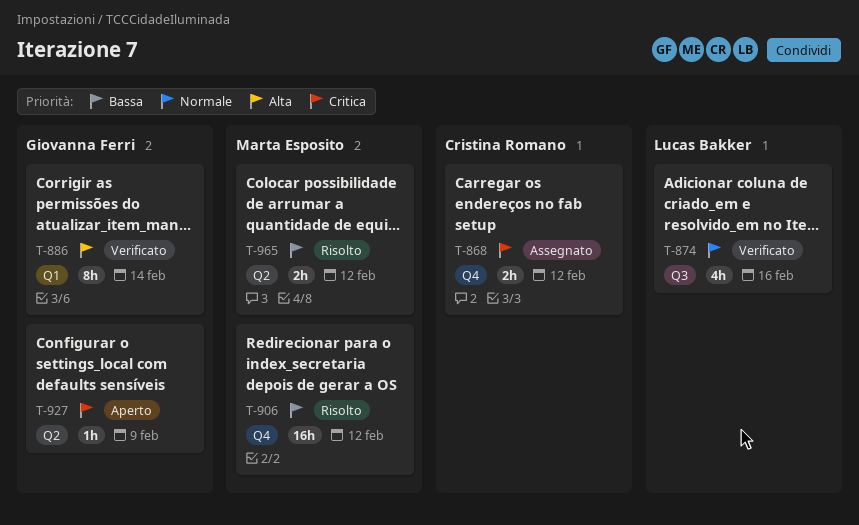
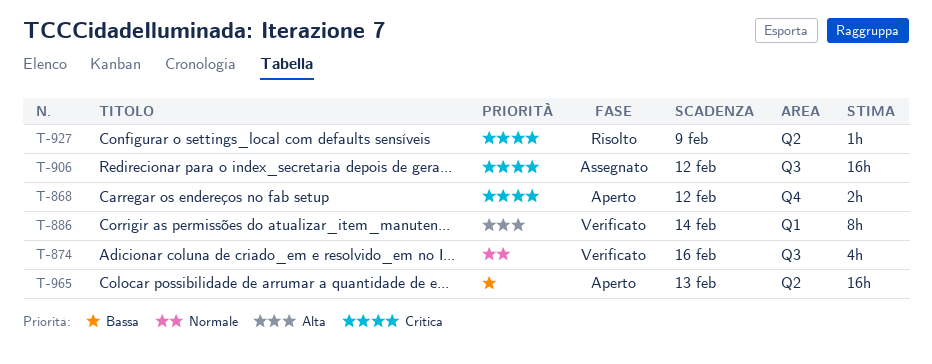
T-868, status: Assegnato -> Aperto
T-906, status: Risolto -> Assegnato
T-906, priority: Bassa -> Critica
T-906, label: Q4 -> Q3
T-927, status: Aperto -> Risolto
T-965, status: Risolto -> Aperto
T-965, estimate: 2h -> 16h
T-965, due: Feb 12 -> Feb 13

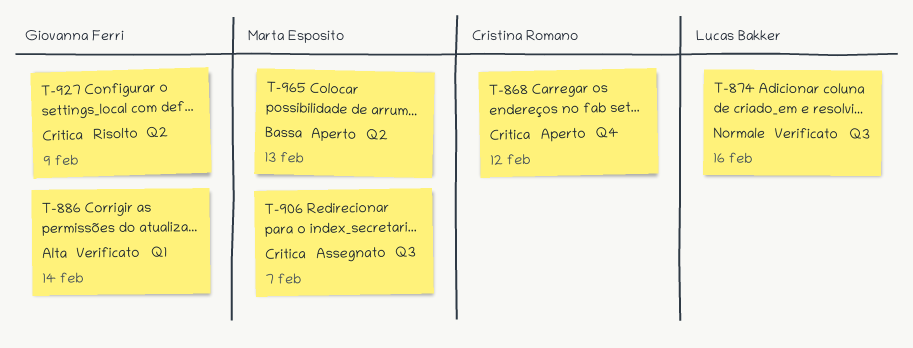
T-906, due: Feb 12 -> Feb 7

